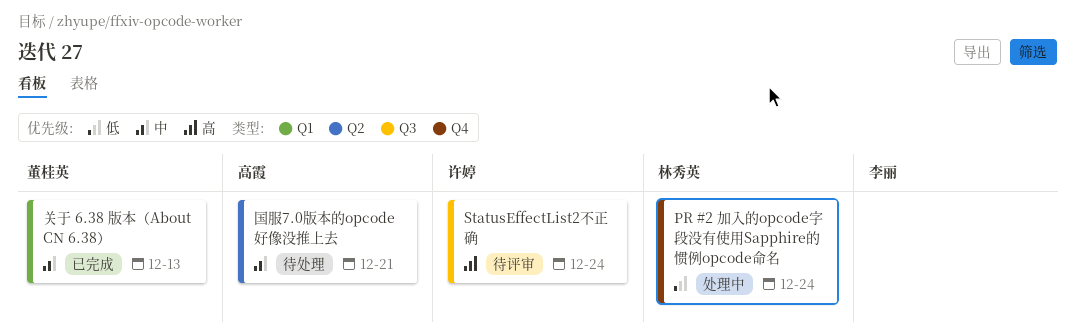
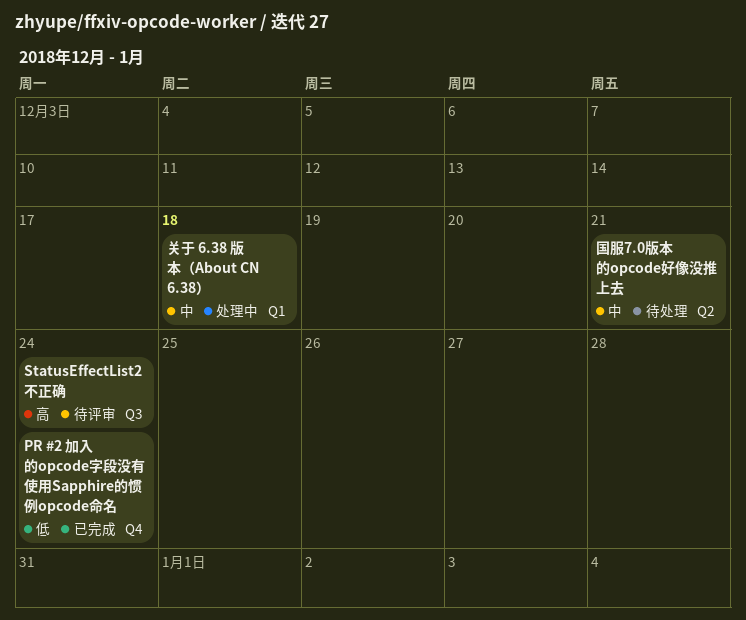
PR #2 加入的opcode字段没有使用Sapphire的惯例opcode命名, status: 处理中 -> 已完成
关于 6.38 版本（About CN 6.38）, status: 已完成 -> 处理中
关于 6.38 版本（About CN 6.38）, due: Dec 13 -> Dec 18

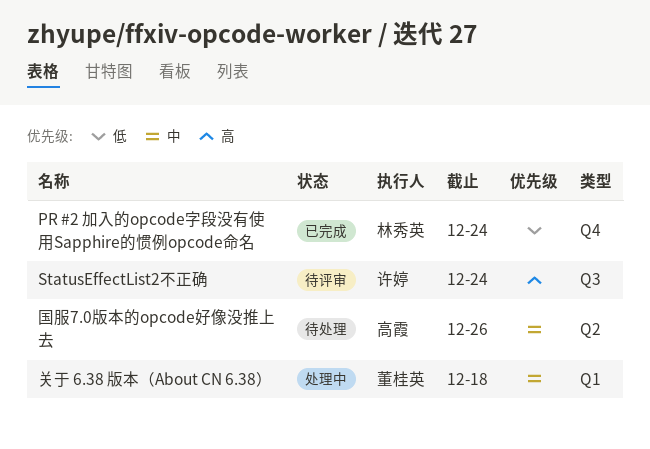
国服7.0版本的opcode好像没推上去, due: Dec 21 -> Dec 26

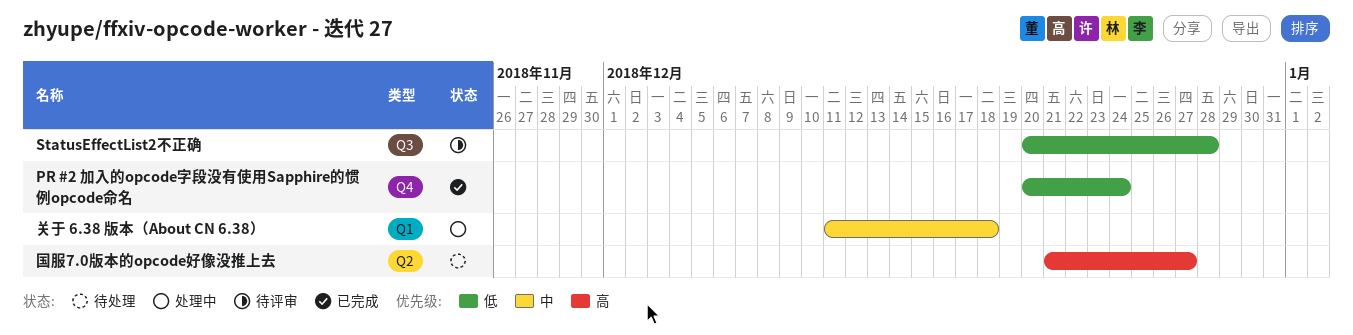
StatusEffectList2不正确, priority: 高 -> 低
StatusEffectList2不正确, due: Dec 24 -> Dec 28
国服7.0版本的opcode好像没推上去, priority: 中 -> 高
国服7.0版本的opcode好像没推上去, due: Dec 26 -> Dec 27

